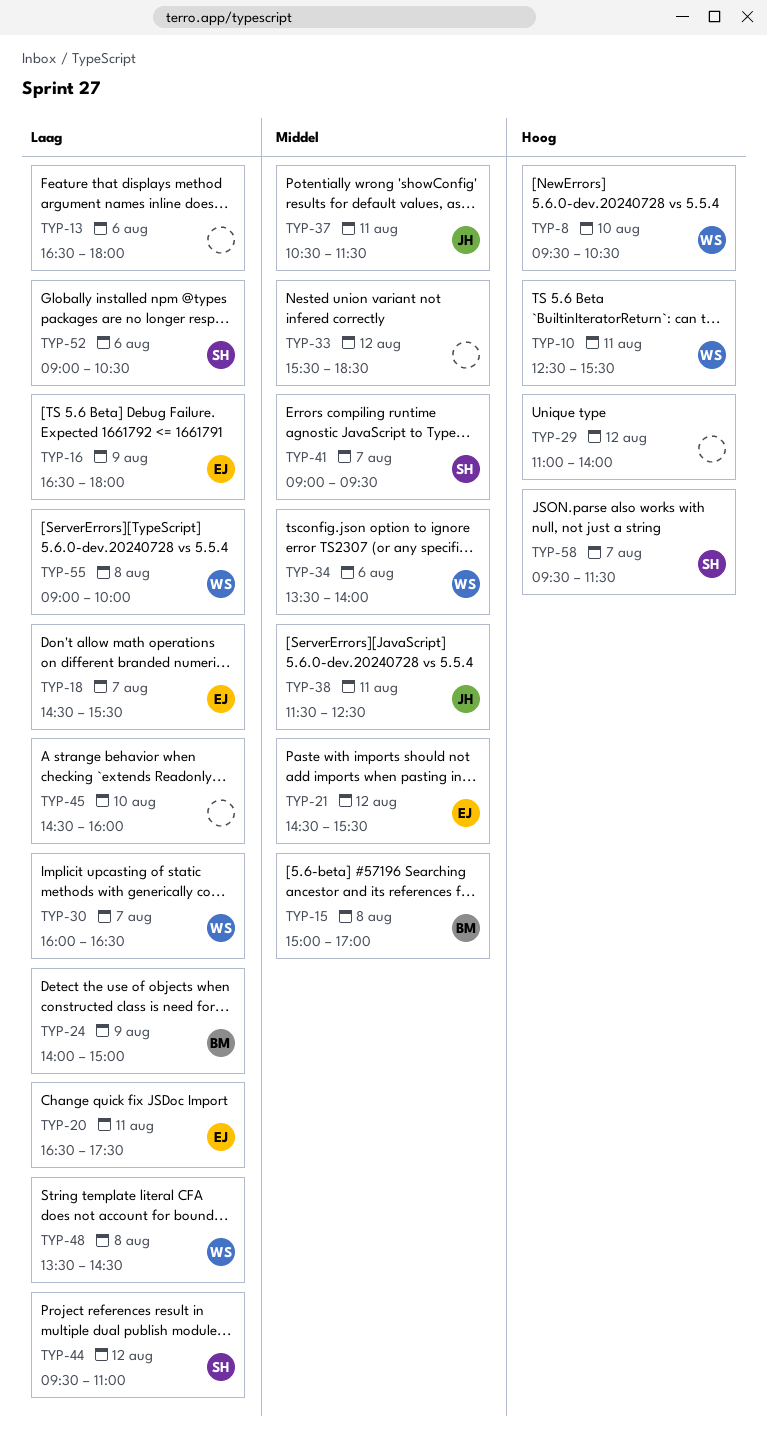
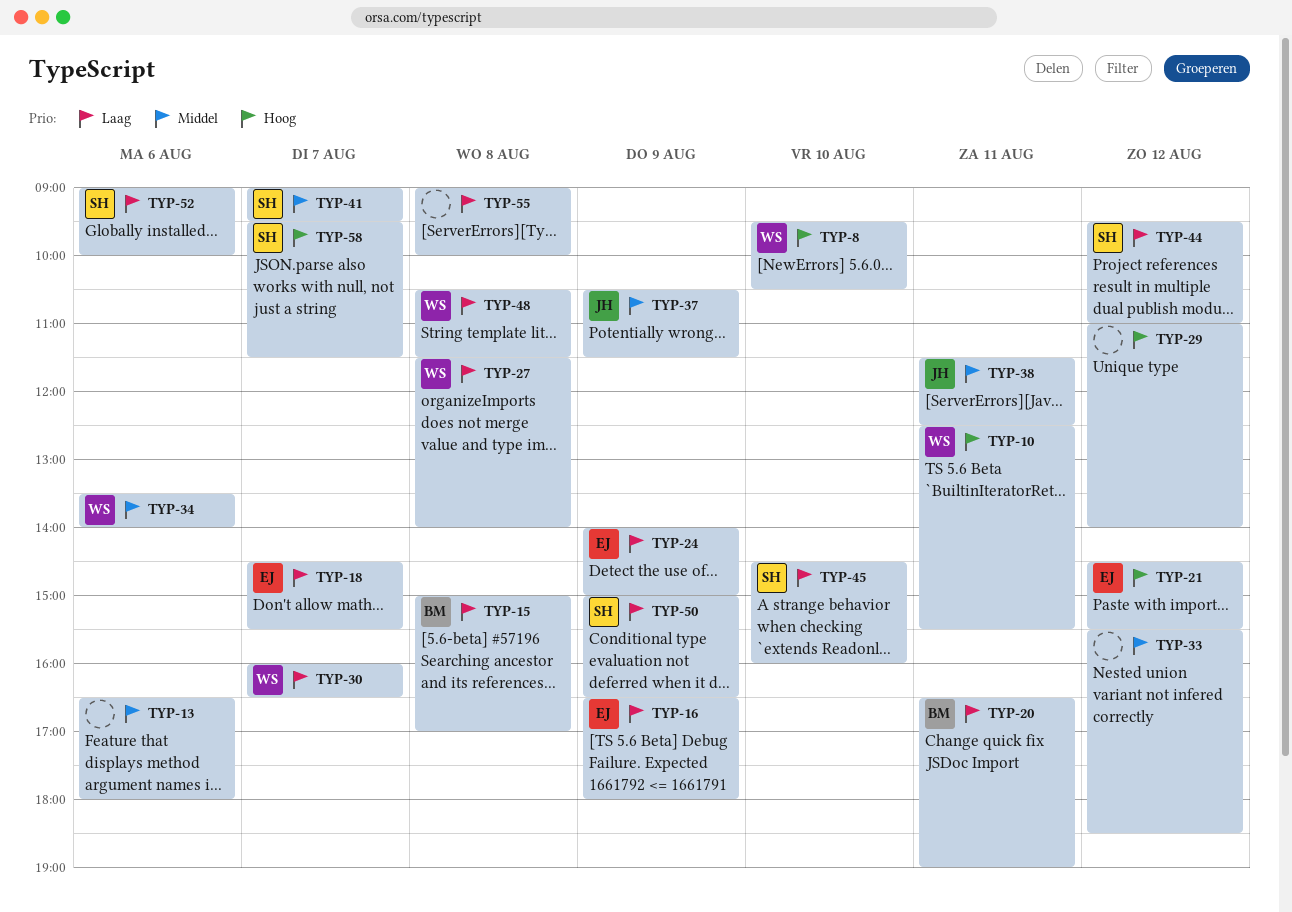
TYP-13, priority: Laag -> Middel
TYP-15, priority: Middel -> Laag
TYP-20, owner: EJ -> BM
TYP-20, ends: 17:30 -> 19:00
TYP-21, priority: Middel -> Hoog
TYP-24, owner: BM -> EJ
TYP-27: none -> present
TYP-37, day: Aug 11 -> Aug 9
TYP-45, owner: none -> SH
TYP-48, begins: 13:30 -> 10:30
TYP-48, ends: 14:30 -> 11:30
TYP-50: none -> present
TYP-52, ends: 10:30 -> 10:00
TYP-55, owner: WS -> none

